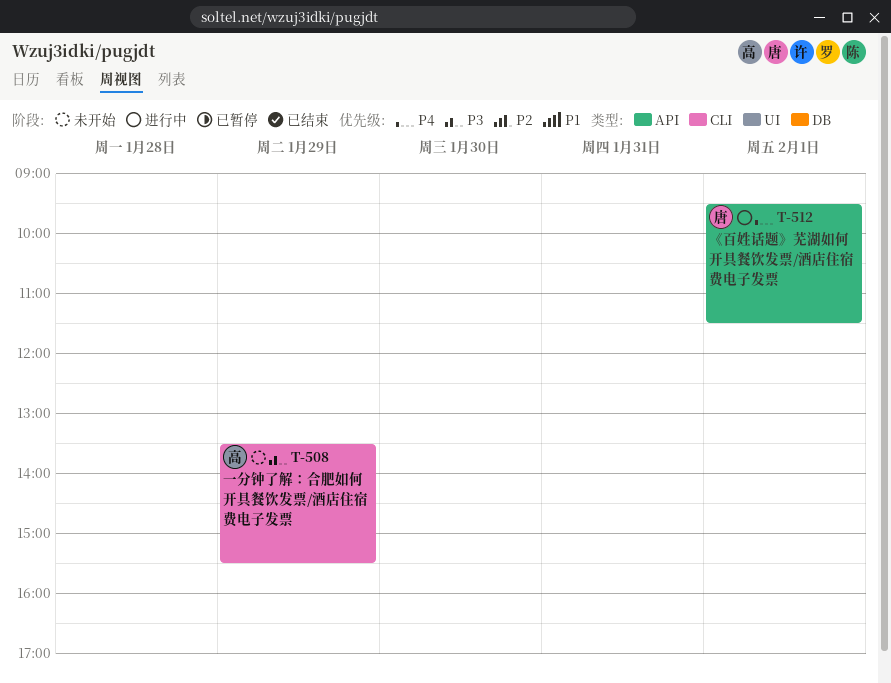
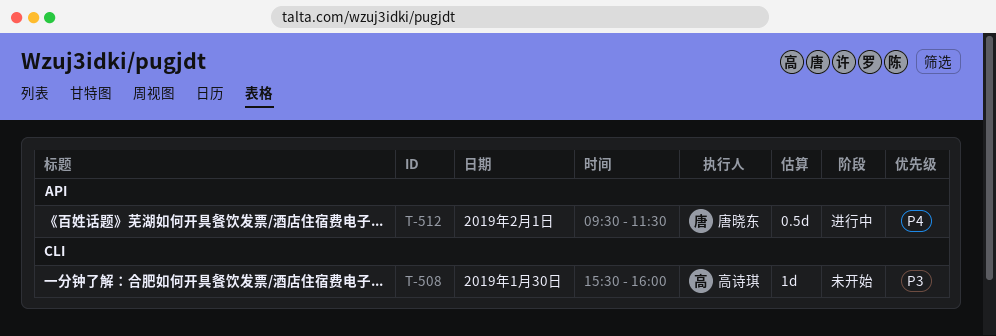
T-508, day: Jan 29 -> Jan 30
T-508, begins: 13:30 -> 15:30
T-508, ends: 15:30 -> 16:00

